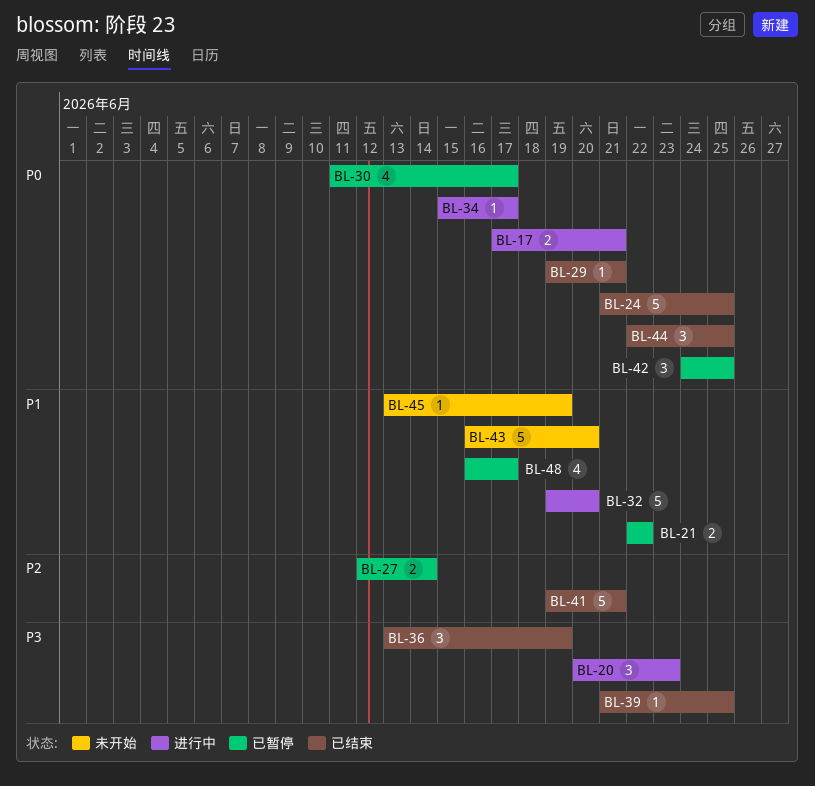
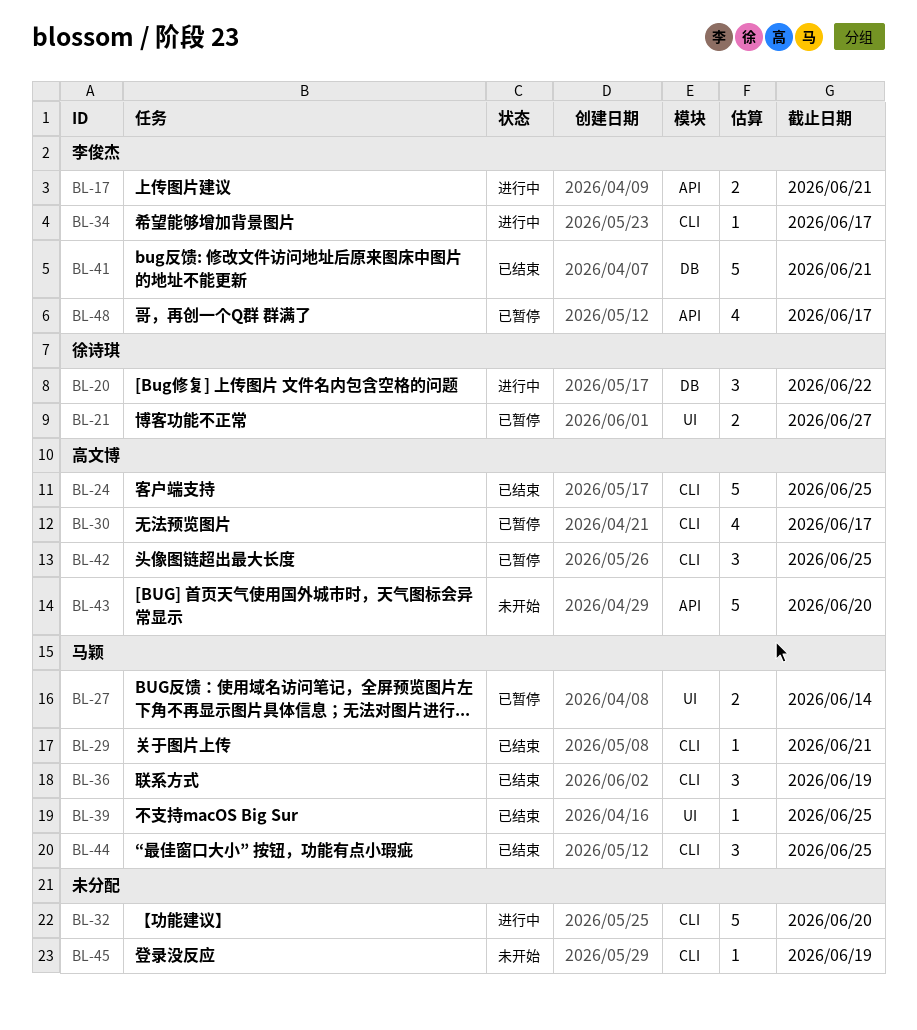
BL-20, due: Jun 23 -> Jun 22
BL-21, due: Jun 22 -> Jun 27

